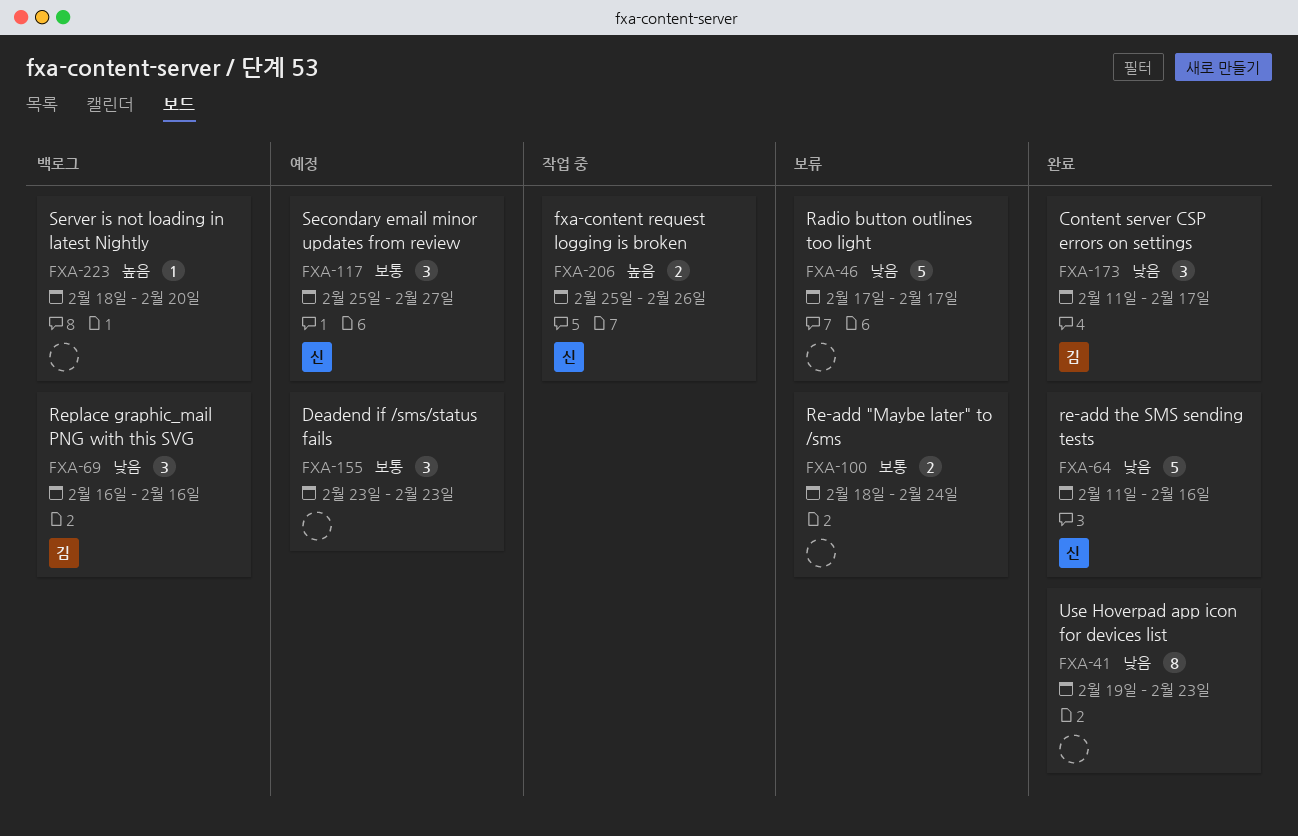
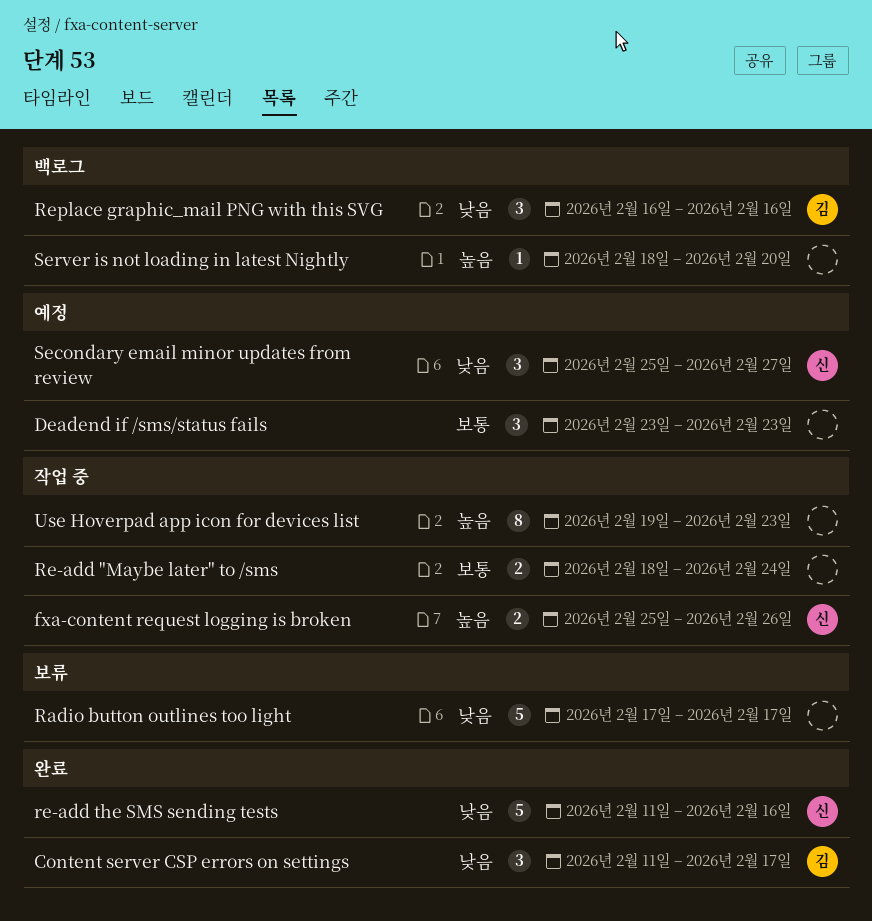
Re-add "Maybe later" to /sms, status: 보류 -> 작업 중
Secondary email minor updates from review, priority: 보통 -> 낮음
Use Hoverpad app icon for devices list, status: 완료 -> 작업 중
Use Hoverpad app icon for devices list, priority: 낮음 -> 높음

